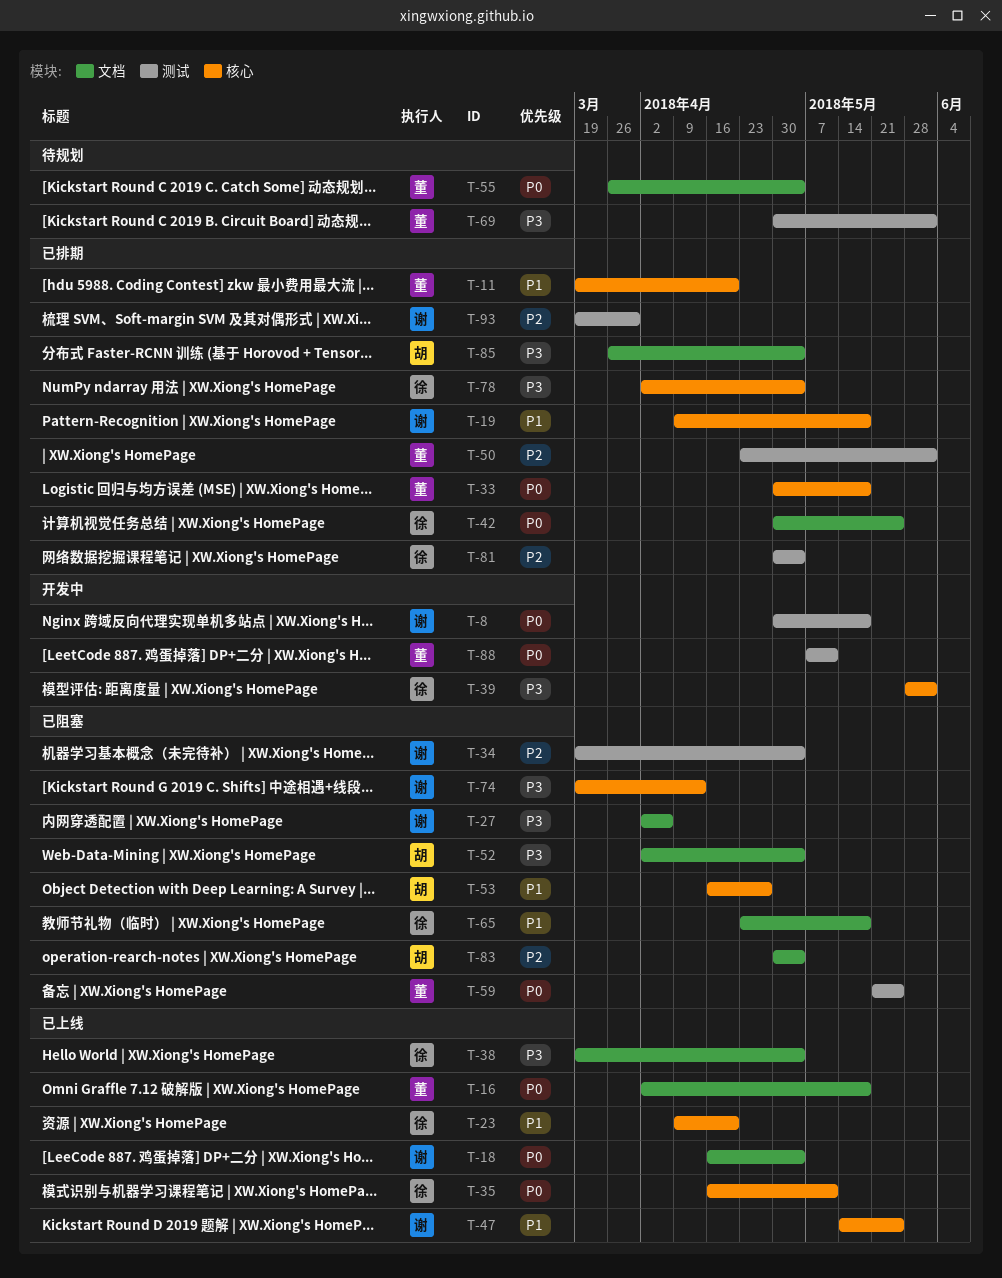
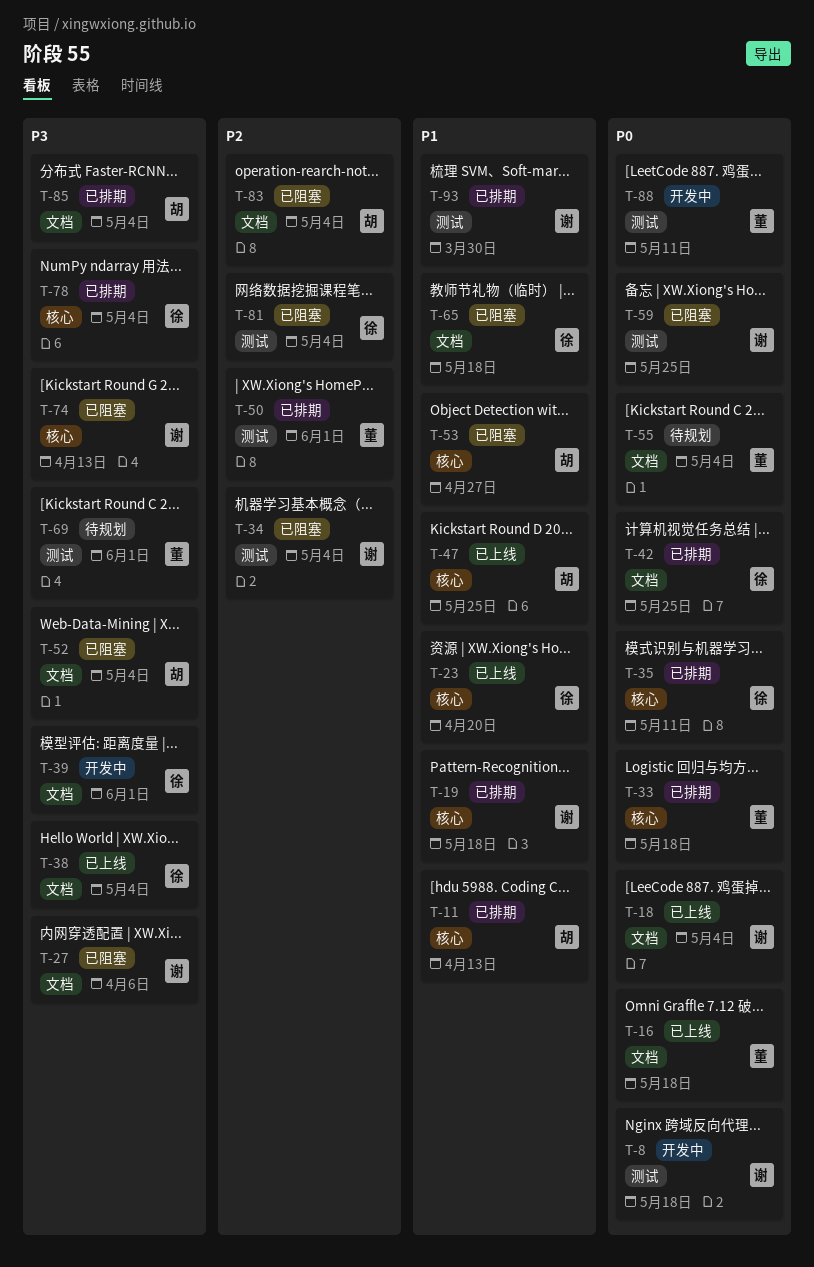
T-11, owner: 董 -> 胡
T-11, due: Apr 20 -> Apr 13
T-35, status: 已上线 -> 已排期
T-39, label: 核心 -> 文档
T-47, owner: 谢 -> 胡
T-59, owner: 董 -> 谢
T-81, status: 已排期 -> 已阻塞
T-93, priority: P2 -> P1

